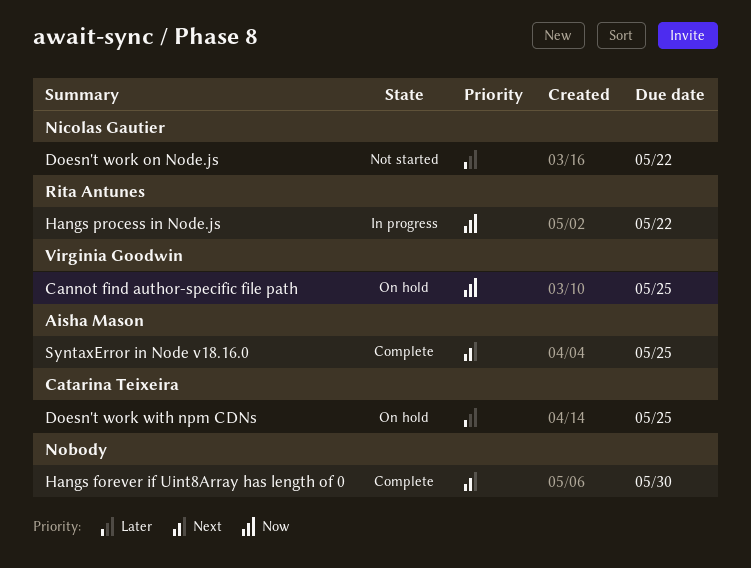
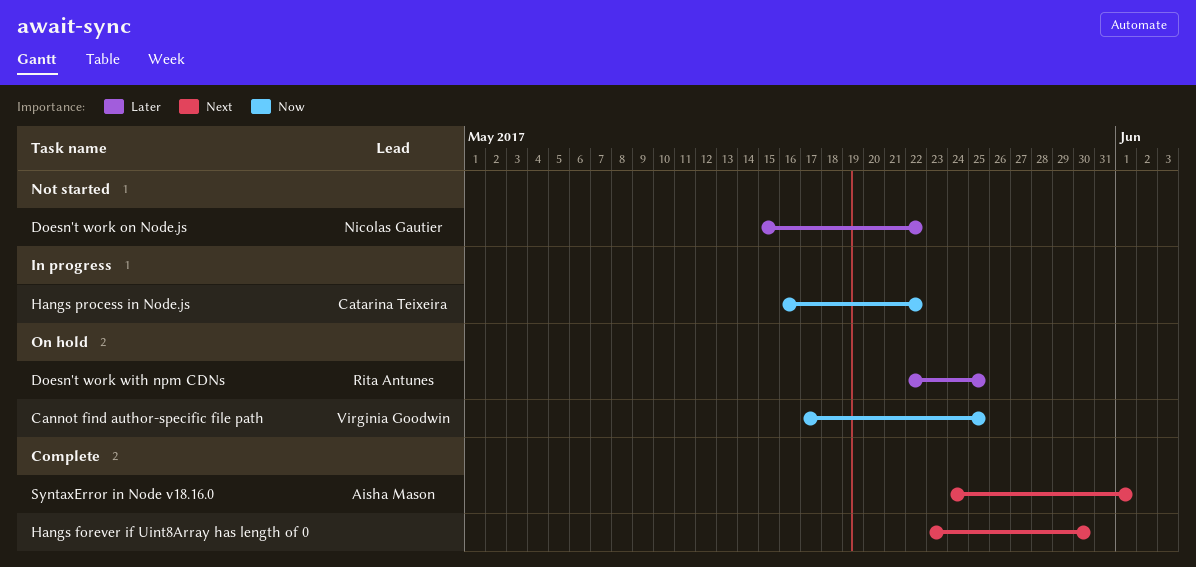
Doesn't work with npm CDNs, owner: Catarina Teixeira -> Rita Antunes
Hangs process in Node.js, owner: Rita Antunes -> Catarina Teixeira
SyntaxError in Node v18.16.0, due: May 25 -> Jun 1

